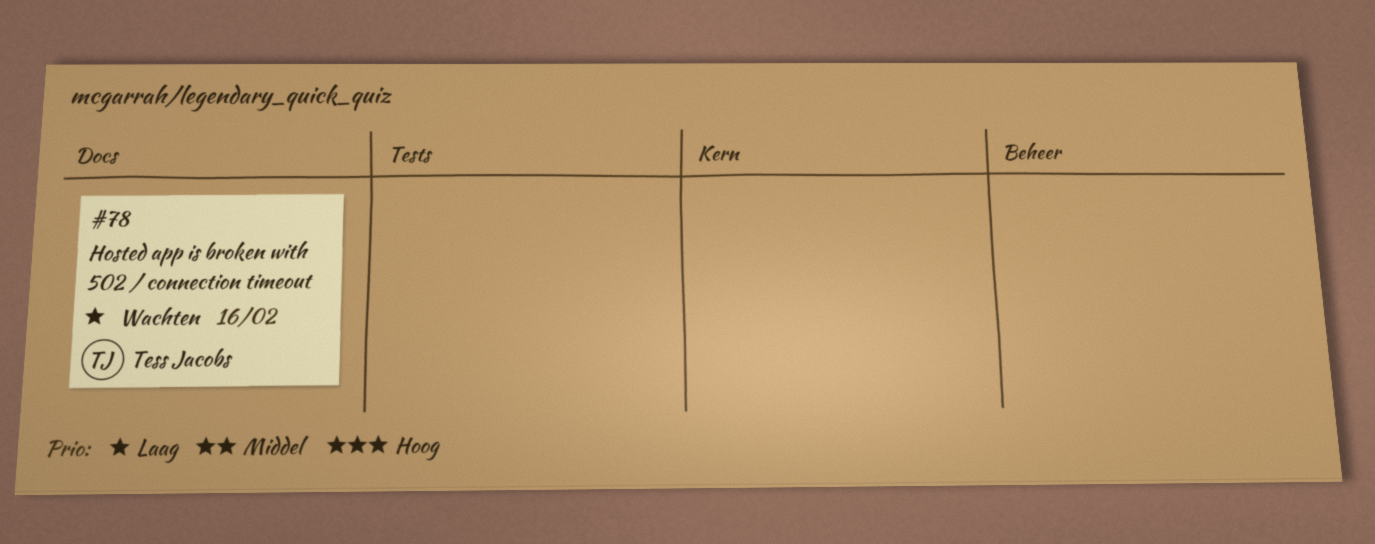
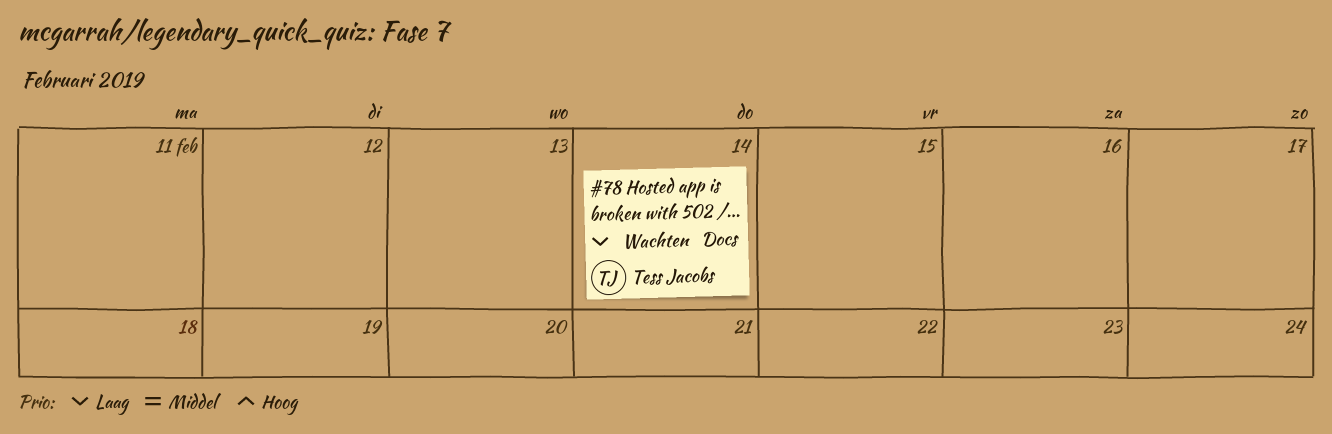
#78, due: Feb 16 -> Feb 14

